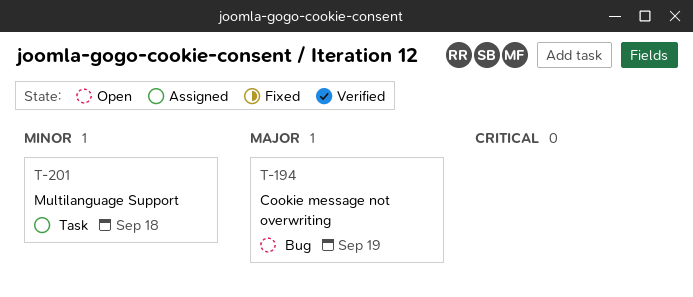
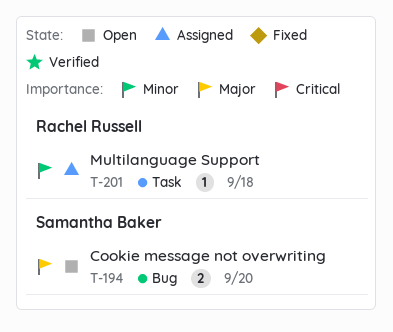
T-194, due: Sep 19 -> Sep 20

